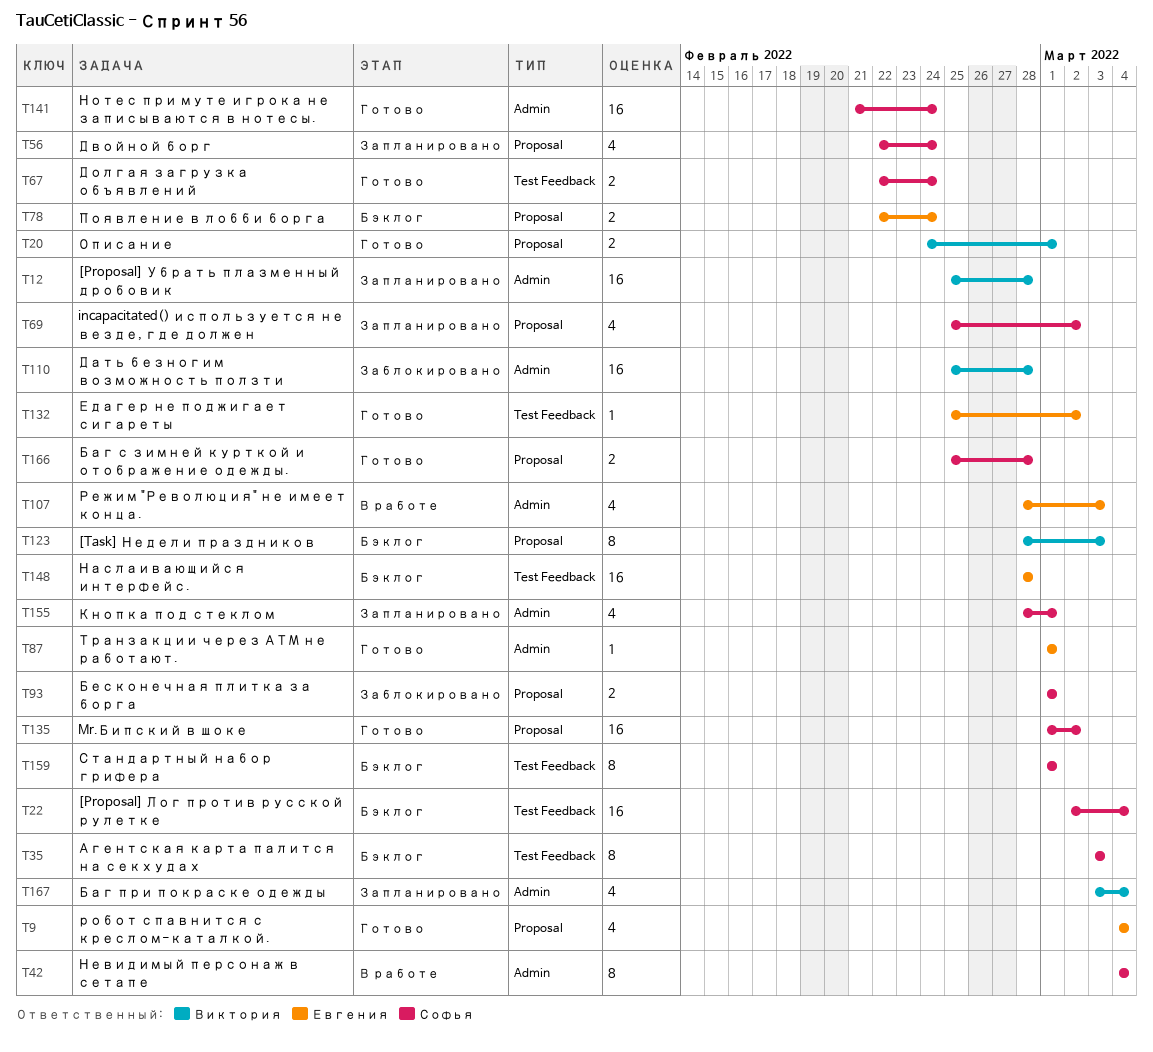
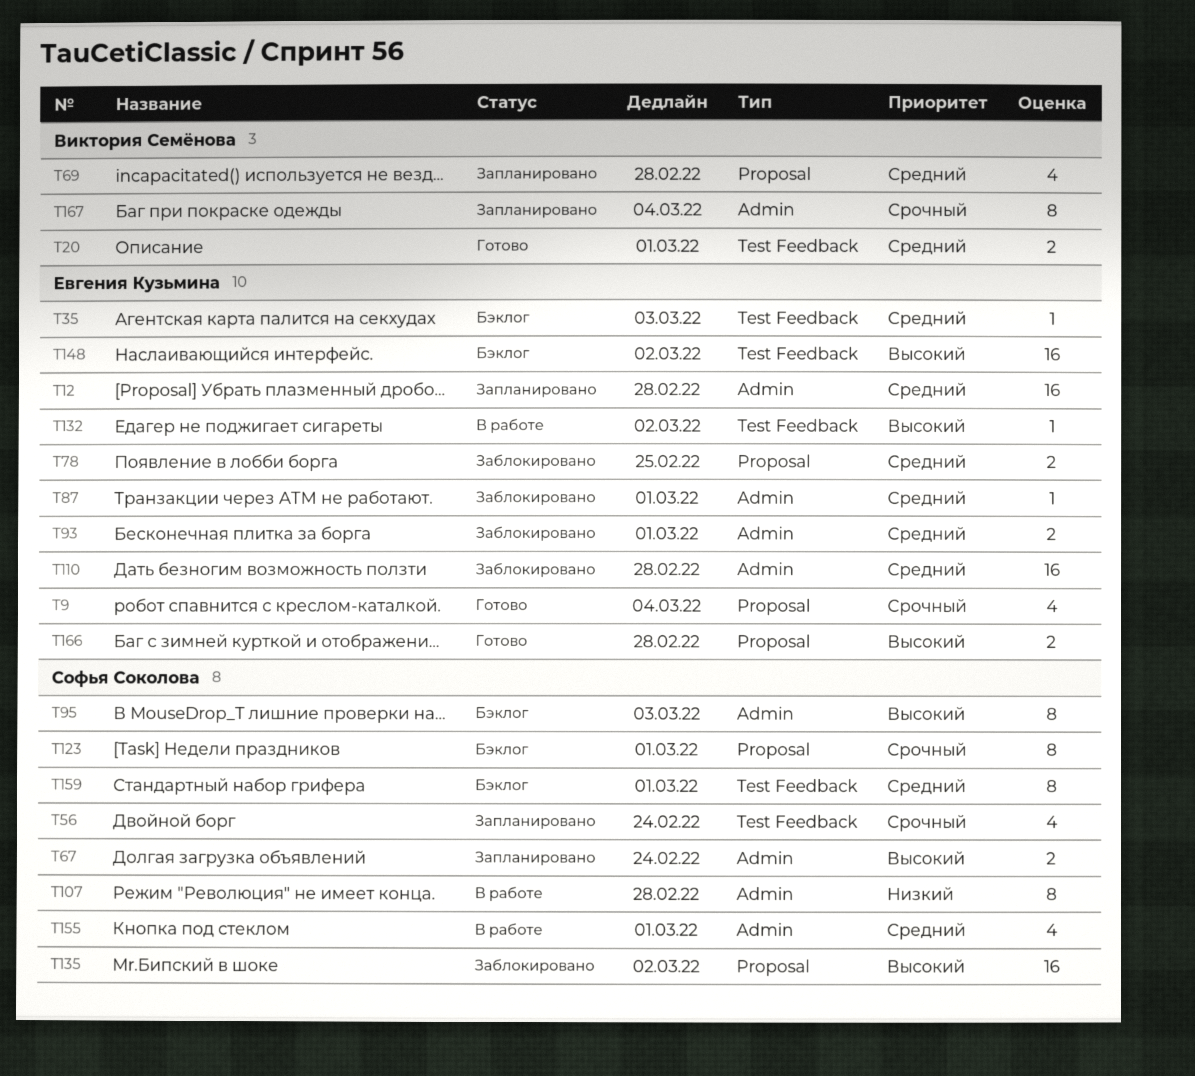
T12, owner: Виктория Семёнова -> Евгения Кузьмина
T20, label: Proposal -> Test Feedback
T22: present -> none
T35, owner: Софья Соколова -> Евгения Кузьмина
T35, estimate: 8 -> 1
T42: present -> none
T56, label: Proposal -> Test Feedback
T67, status: Готово -> Запланировано
T67, label: Test Feedback -> Admin
T69, owner: Софья Соколова -> Виктория Семёнова
T69, due: Mar 2 -> Feb 28
T78, status: Бэклог -> Заблокировано
T78, due: Feb 24 -> Feb 25
T87, status: Готово -> Заблокировано
T93, owner: Софья Соколова -> Евгения Кузьмина
T93, label: Proposal -> Admin
T95: none -> present
T107, owner: Евгения Кузьмина -> Софья Соколова
T107, estimate: 4 -> 8
T107, due: Mar 3 -> Feb 28
T110, owner: Виктория Семёнова -> Евгения Кузьмина
T123, owner: Виктория Семёнова -> Софья Соколова
T123, due: Mar 3 -> Mar 1
T132, status: Готово -> В работе
T135, status: Готово -> Заблокировано
T141: present -> none
T148, due: Feb 28 -> Mar 2
T155, status: Запланировано -> В работе
T166, owner: Софья Соколова -> Евгения Кузьмина
T167, estimate: 4 -> 8

